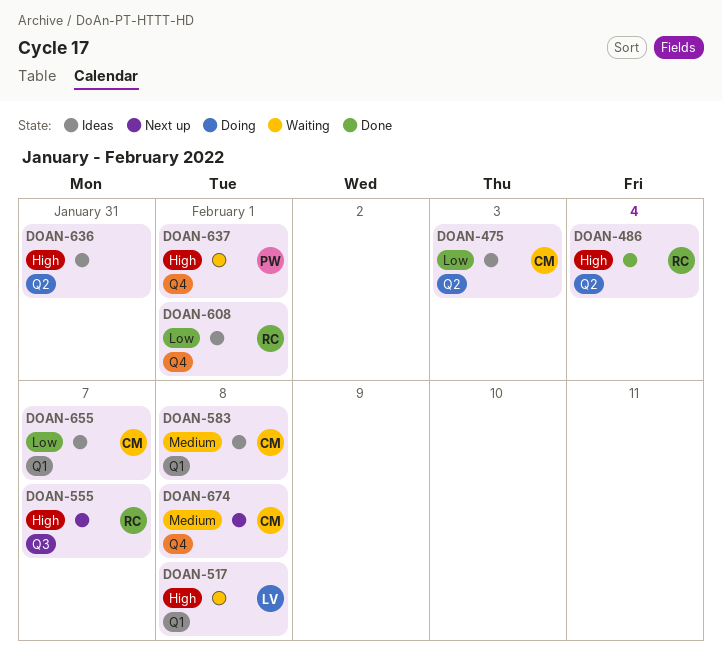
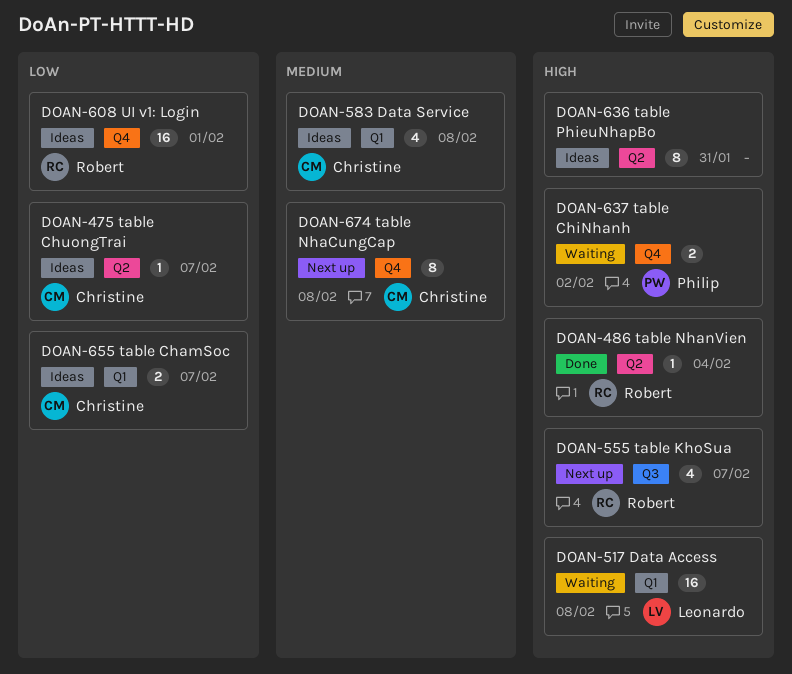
DOAN-475, due: Feb 3 -> Feb 7
DOAN-637, due: Feb 1 -> Feb 2

